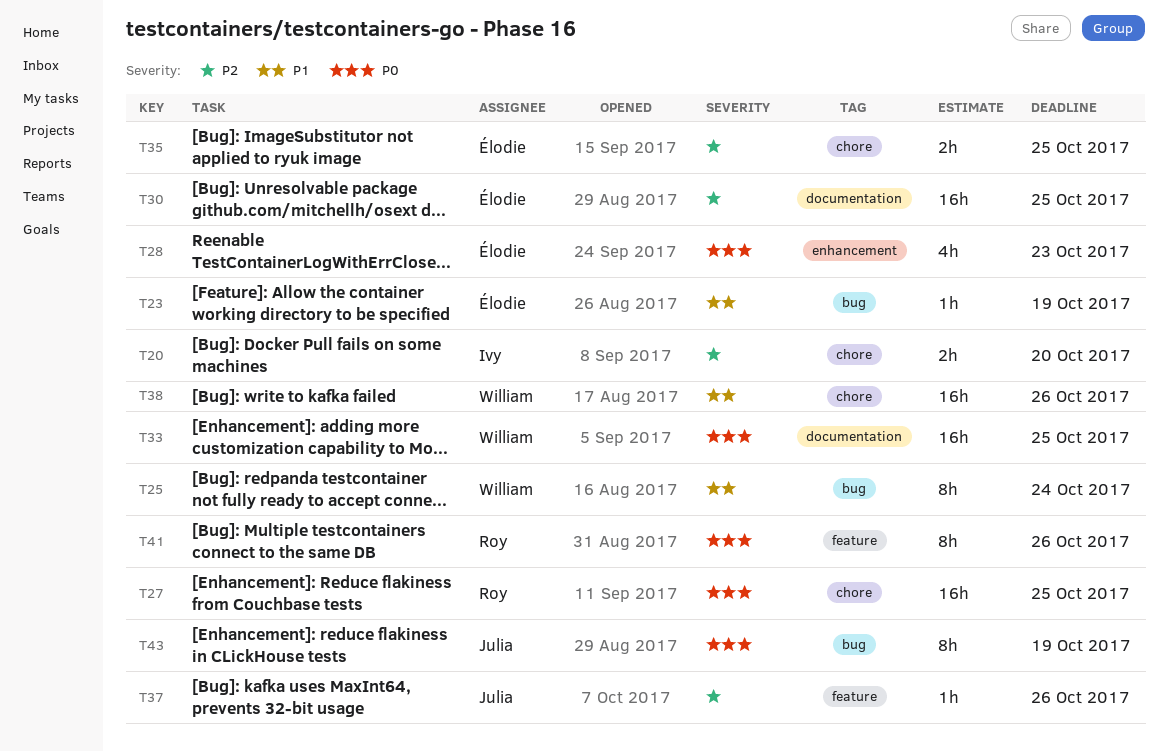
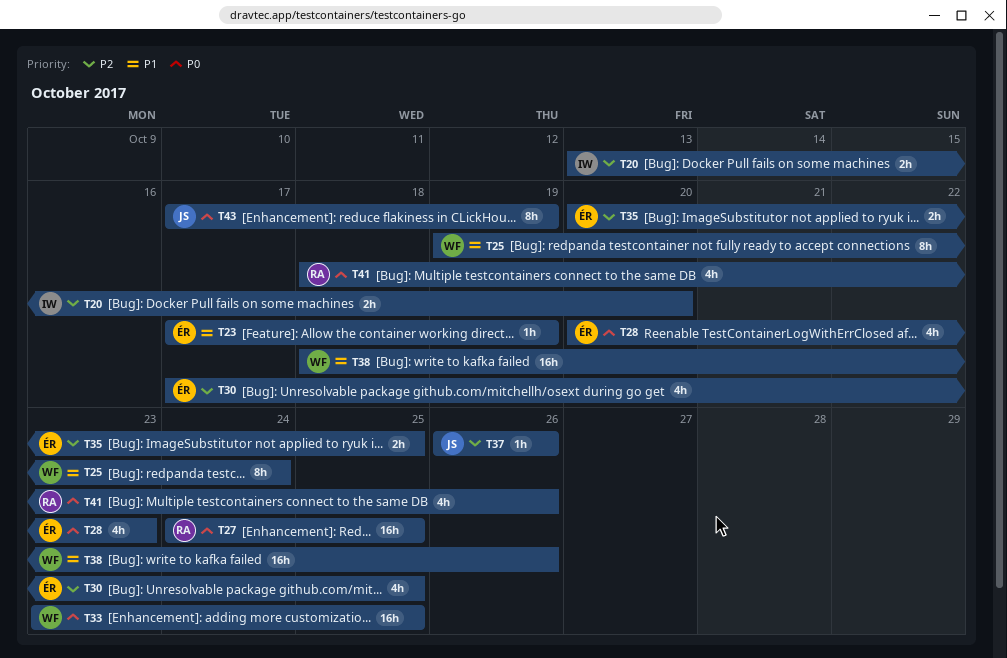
T30, estimate: 16h -> 4h
T41, estimate: 8h -> 4h

